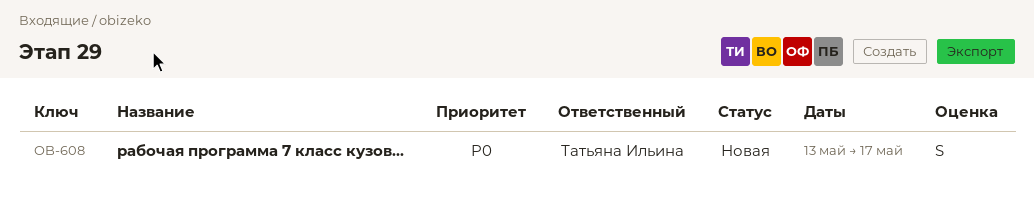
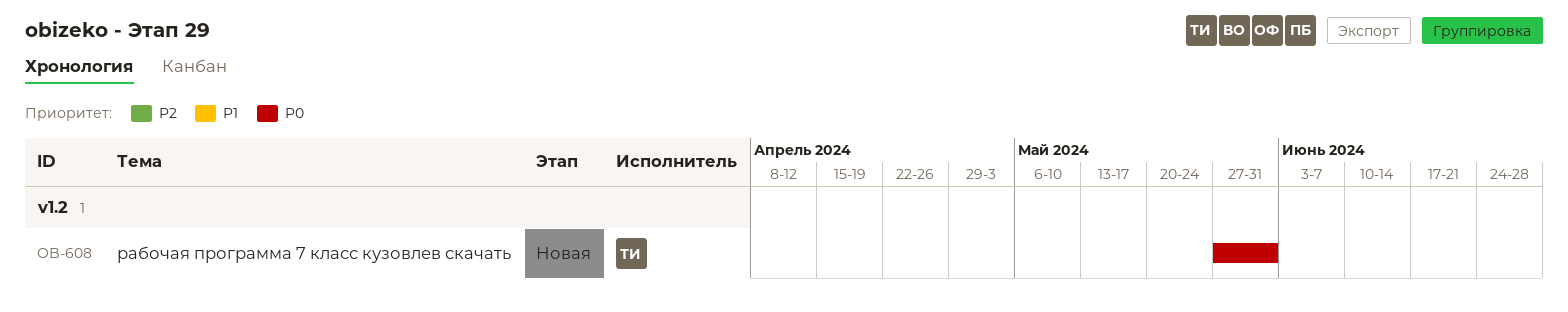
OB-608, start: May 13 -> May 27
OB-608, due: May 17 -> May 31

